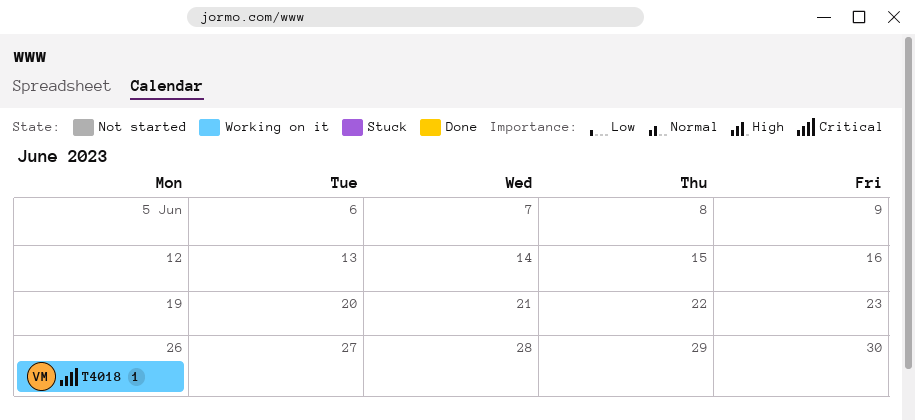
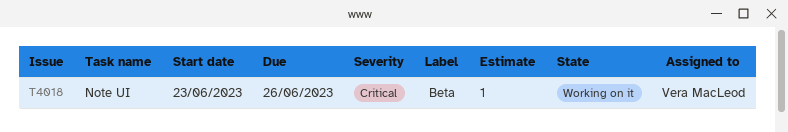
T4018, start: Jun 26 -> Jun 23

